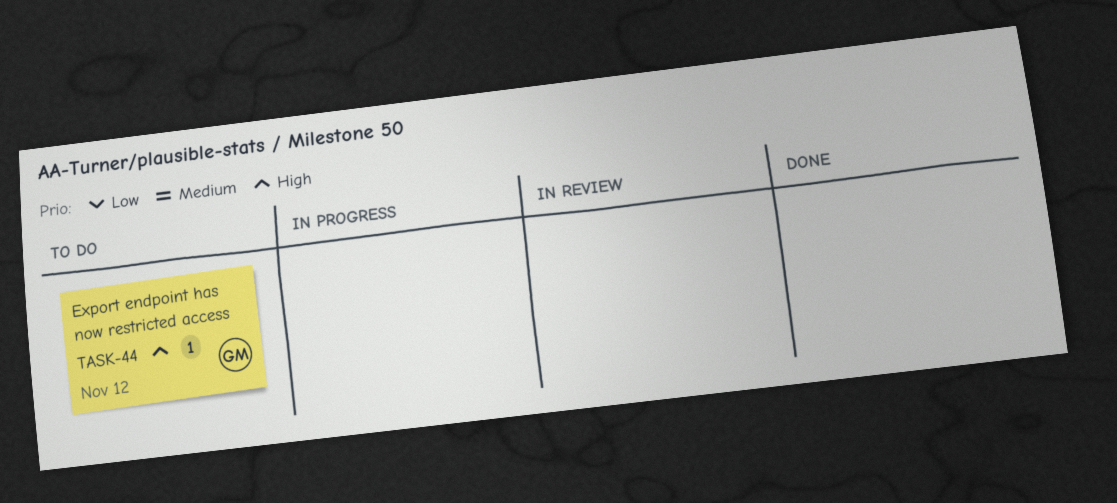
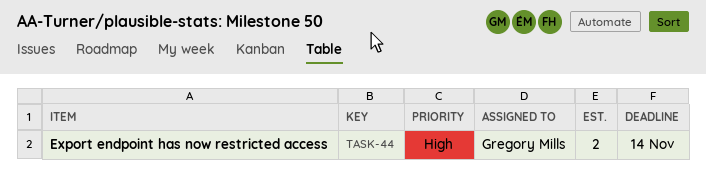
TASK-44, estimate: 1 -> 2
TASK-44, due: Nov 12 -> Nov 14

